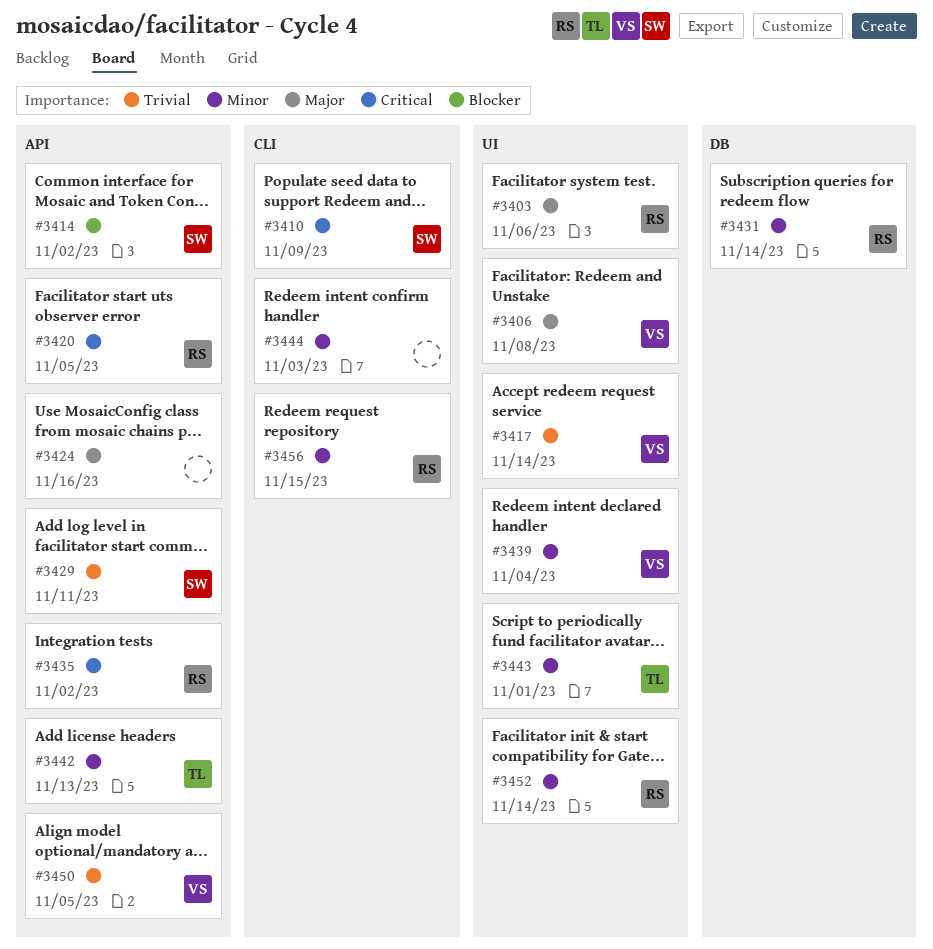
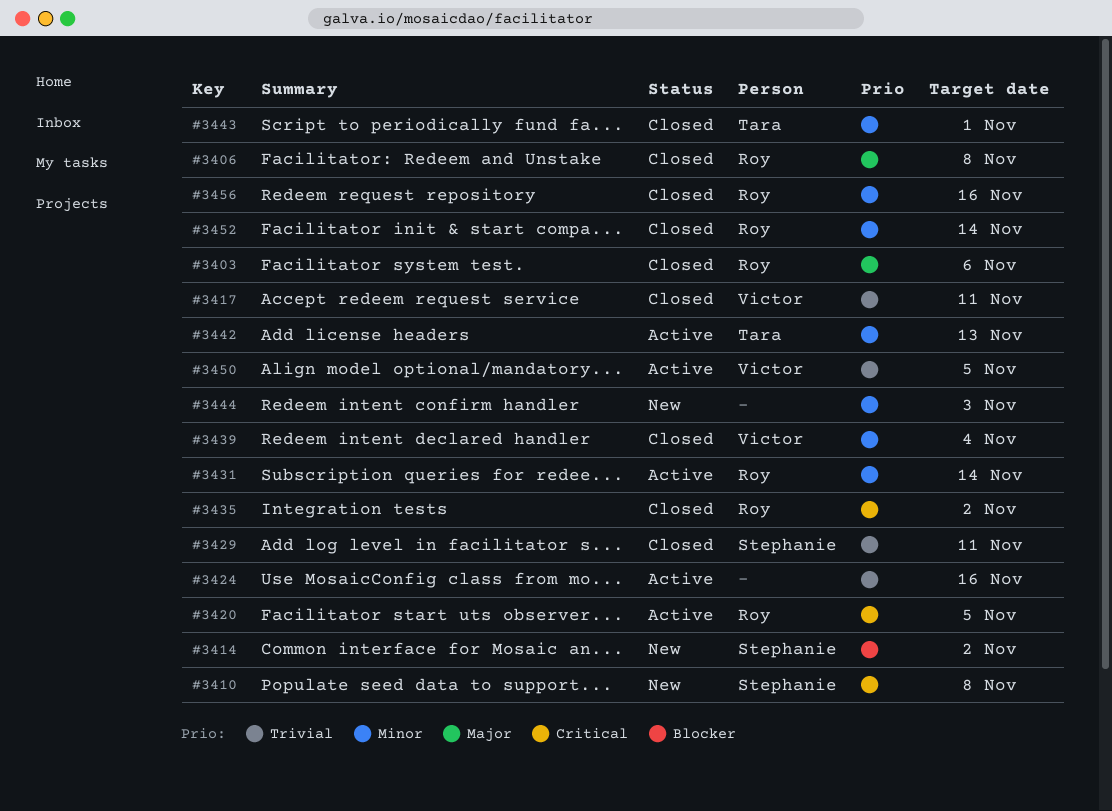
#3406, owner: Victor -> Roy
#3410, due: Nov 9 -> Nov 8
#3417, due: Nov 14 -> Nov 11
#3424, priority: Major -> Trivial
#3456, due: Nov 15 -> Nov 16

